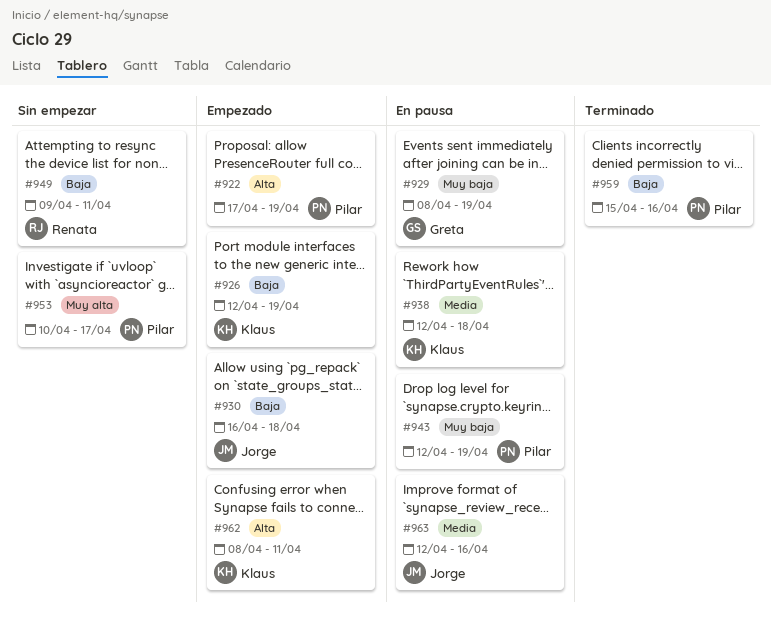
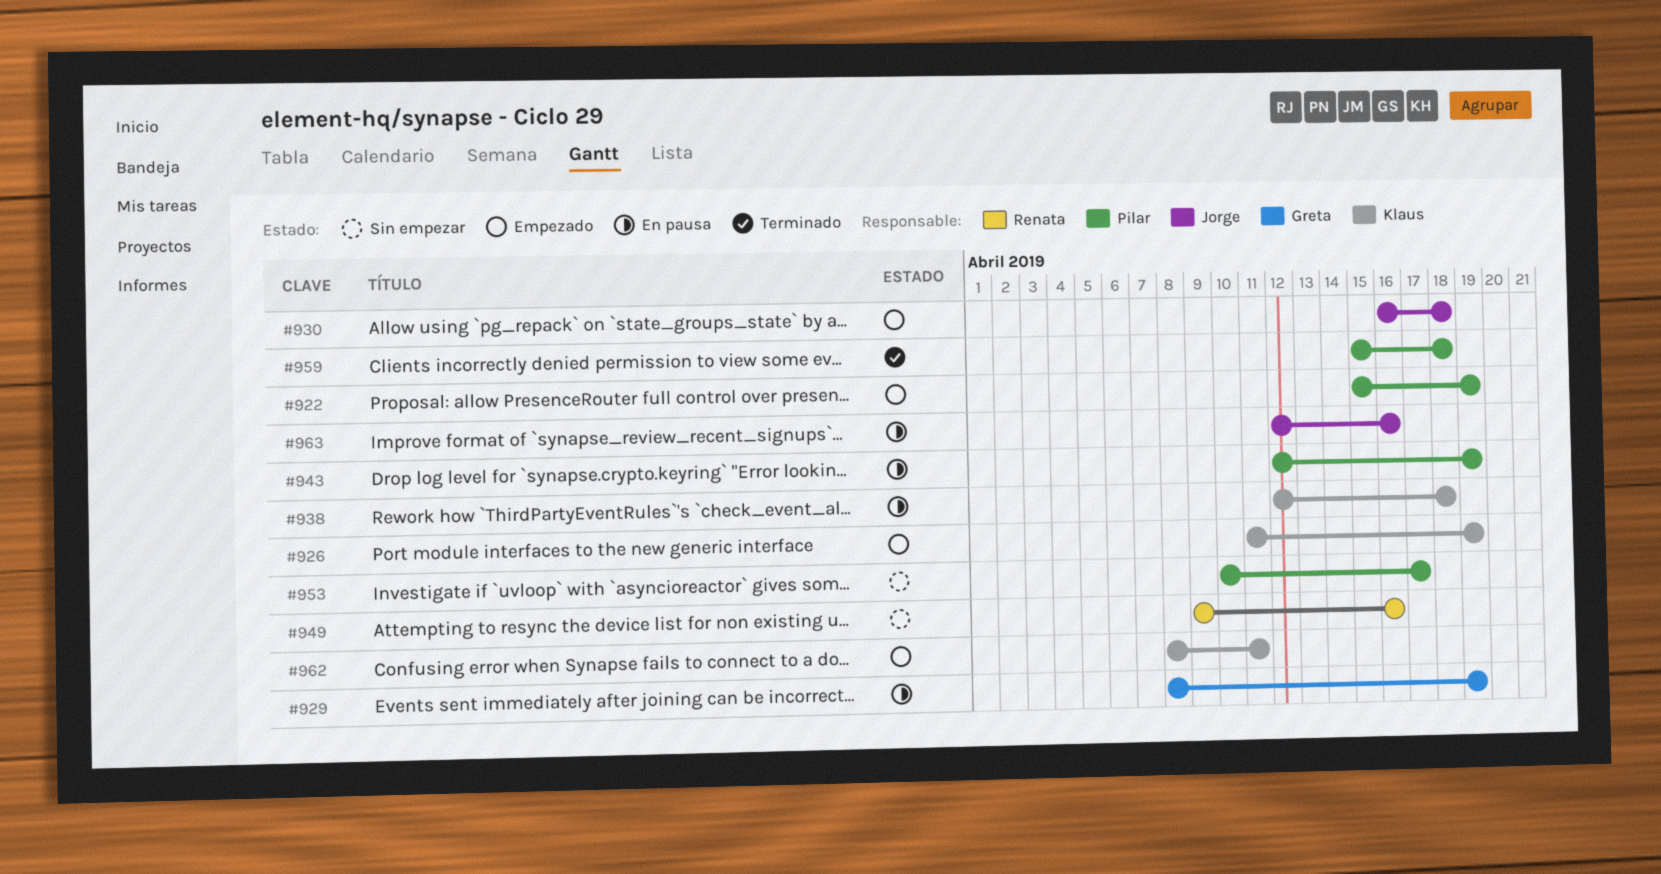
#922, start: Apr 17 -> Apr 15
#926, start: Apr 12 -> Apr 11
#949, due: Apr 11 -> Apr 16
#959, due: Apr 16 -> Apr 18

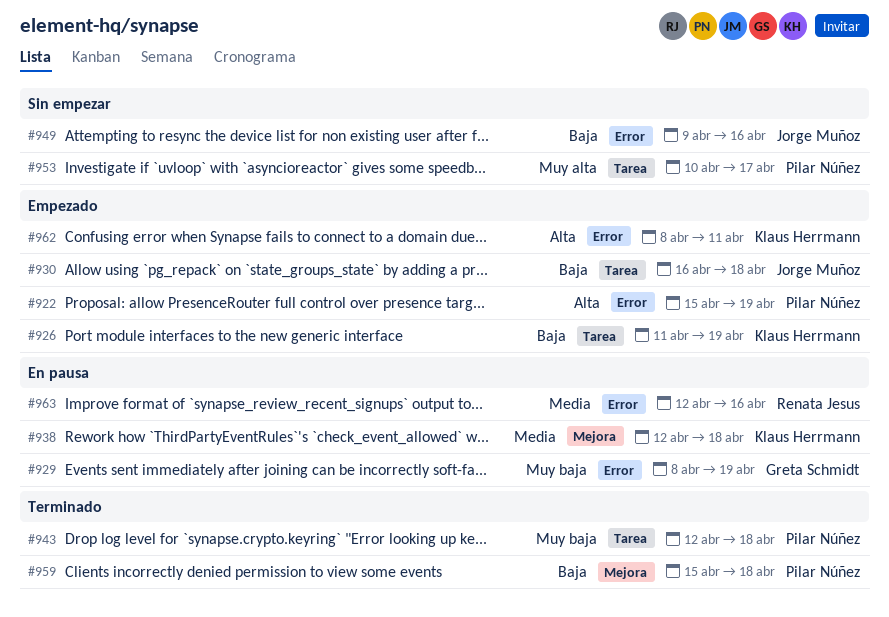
#943, status: En pausa -> Terminado
#943, due: Apr 19 -> Apr 18
#949, owner: Renata Jesus -> Jorge Muñoz
#963, owner: Jorge Muñoz -> Renata Jesus

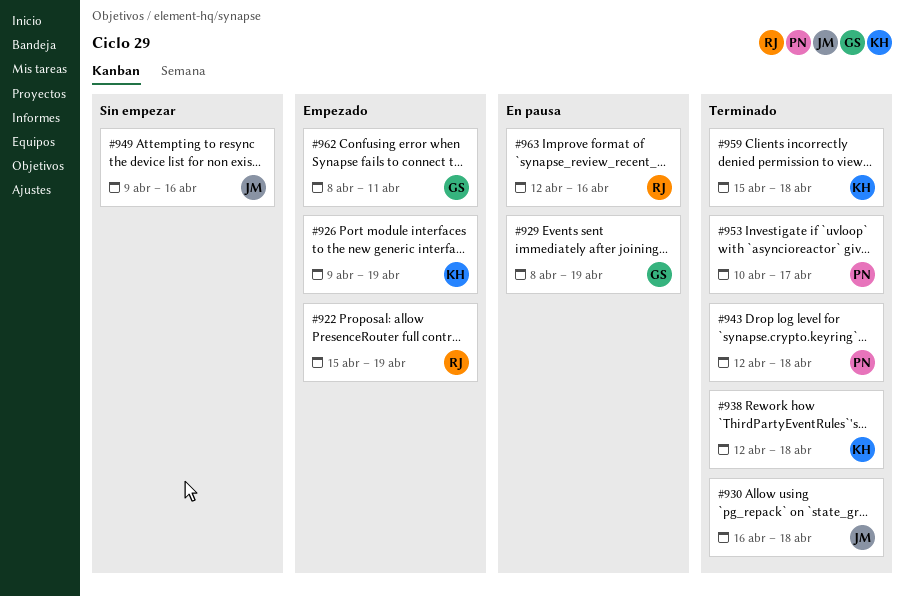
#922, owner: Pilar Núñez -> Renata Jesus
#926, start: Apr 11 -> Apr 9
#930, status: Empezado -> Terminado
#938, status: En pausa -> Terminado
#953, status: Sin empezar -> Terminado
#959, owner: Pilar Núñez -> Klaus Herrmann
#962, owner: Klaus Herrmann -> Greta Schmidt

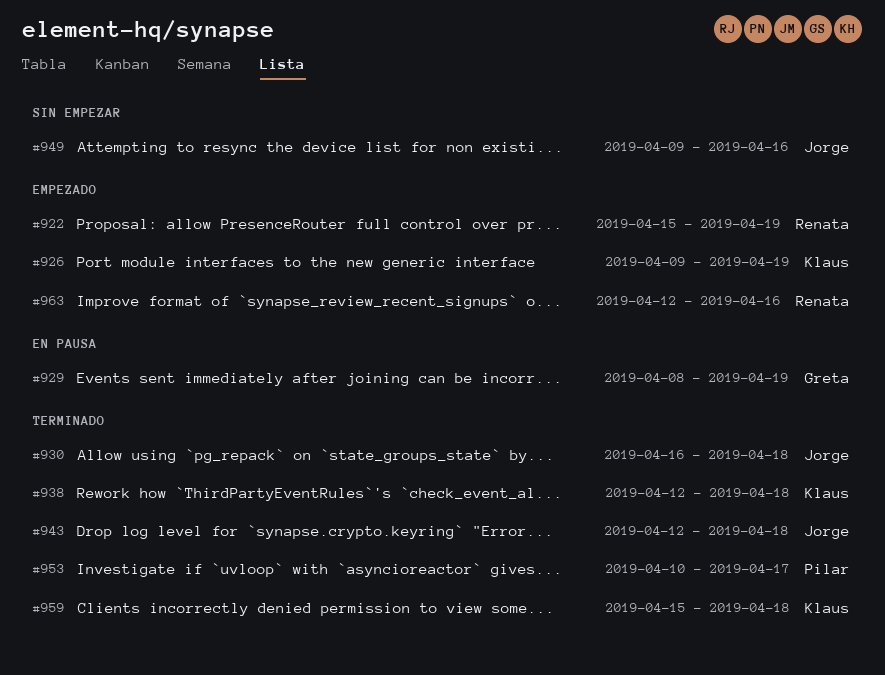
#943, owner: Pilar -> Jorge
#962: present -> none
#963, status: En pausa -> Empezado

